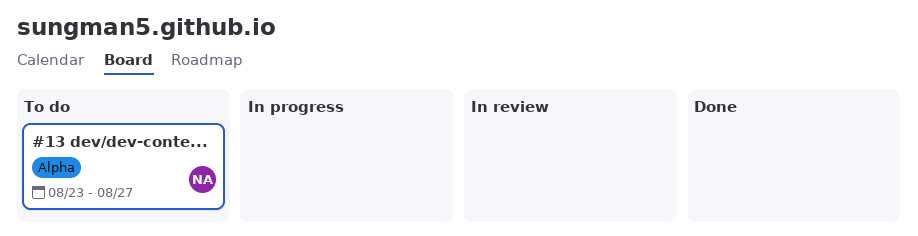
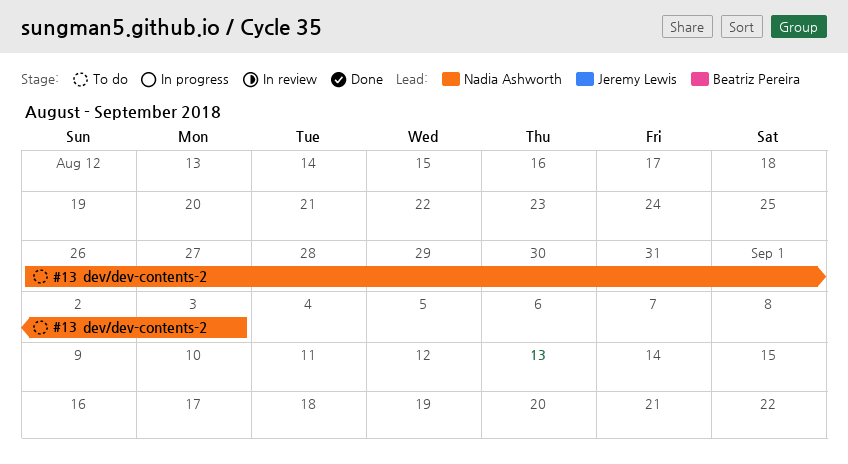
#13, start: Aug 23 -> Aug 26
#13, due: Aug 27 -> Sep 3

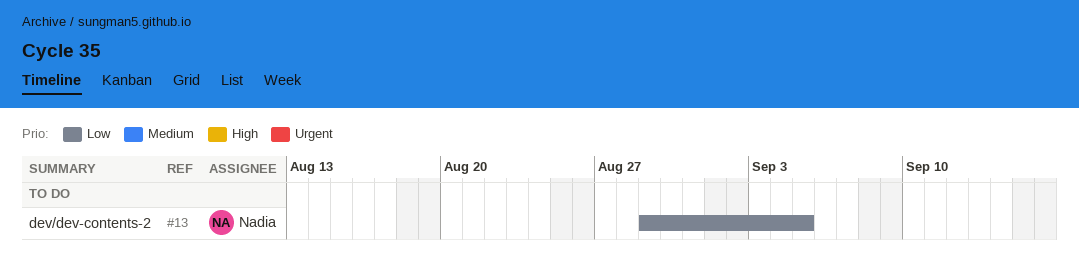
#13, start: Aug 26 -> Aug 29
#13, due: Sep 3 -> Sep 5

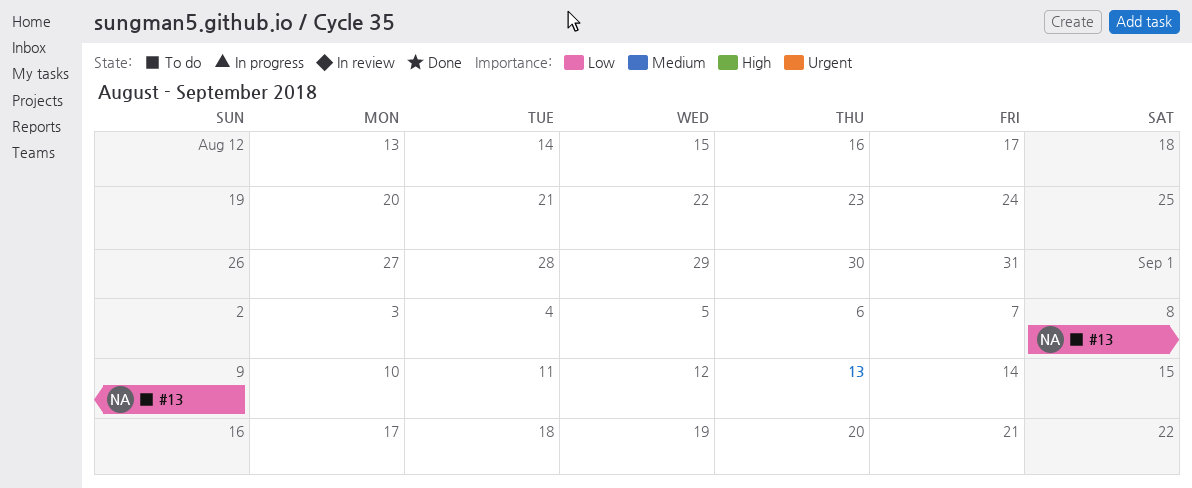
#13, start: Aug 29 -> Sep 8
#13, due: Sep 5 -> Sep 9

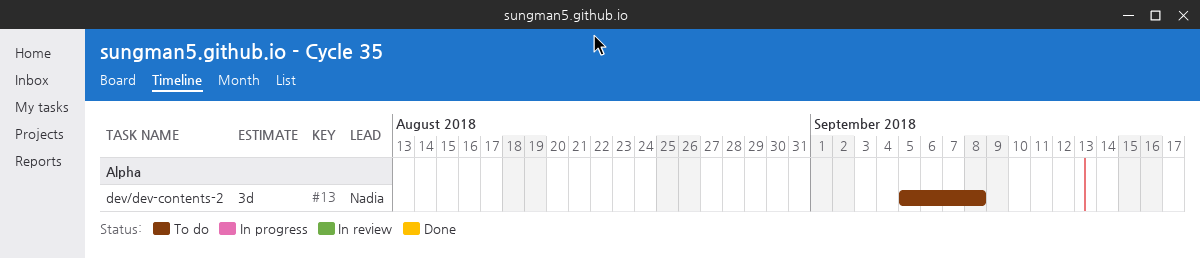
#13, start: Sep 8 -> Sep 5
#13, due: Sep 9 -> Sep 8

